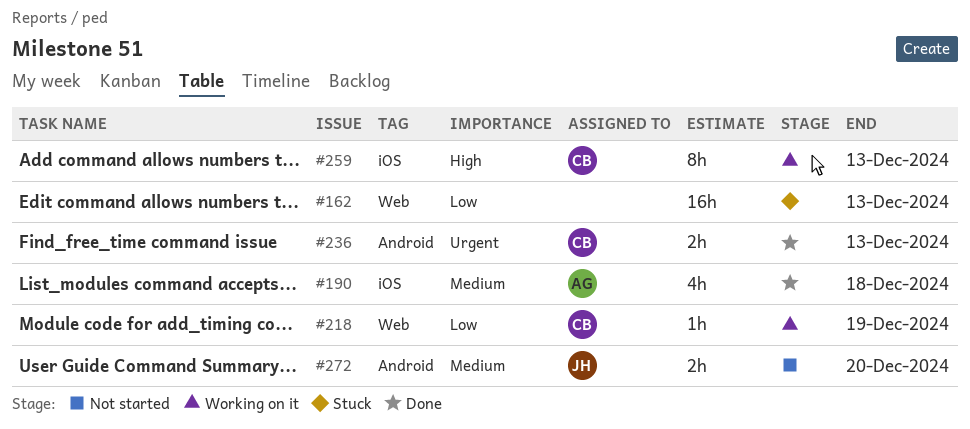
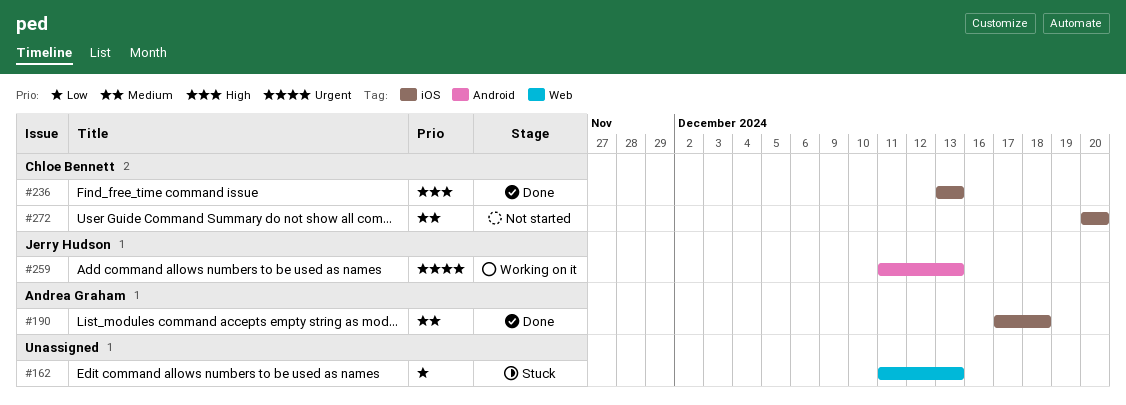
#218: present -> none
#236, priority: Urgent -> High
#236, label: Android -> iOS
#259, owner: Chloe Bennett -> Jerry Hudson
#259, priority: High -> Urgent
#259, label: iOS -> Android
#272, owner: Jerry Hudson -> Chloe Bennett
#272, label: Android -> iOS

